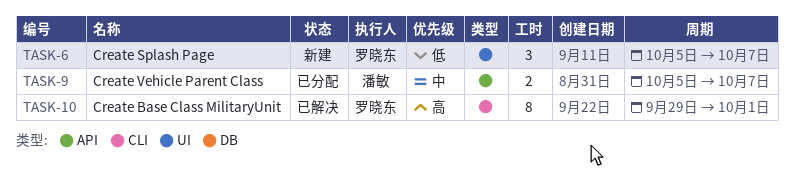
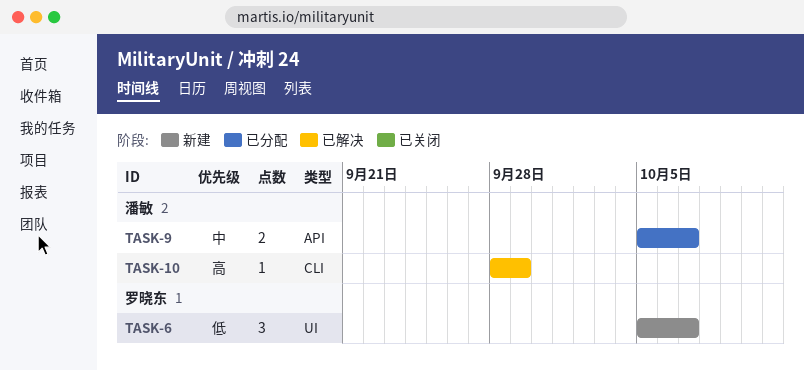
TASK-10, owner: 罗晓东 -> 潘敏
TASK-10, estimate: 8 -> 1
TASK-10, start: Sep 29 -> Sep 28
TASK-10, due: Oct 1 -> Sep 29

